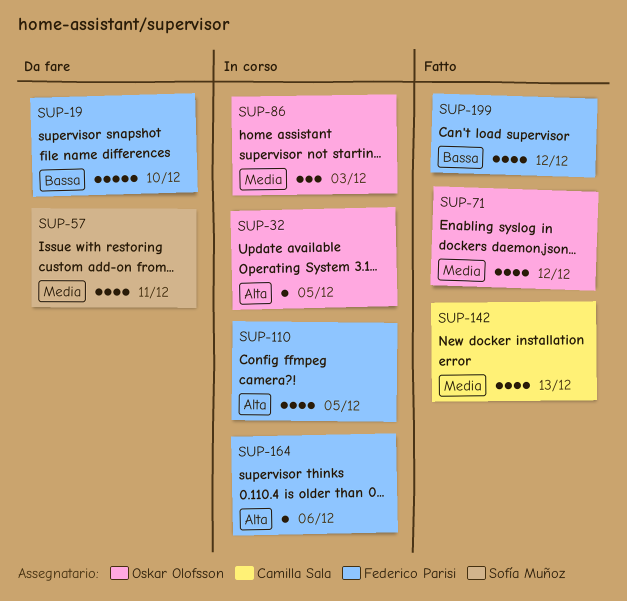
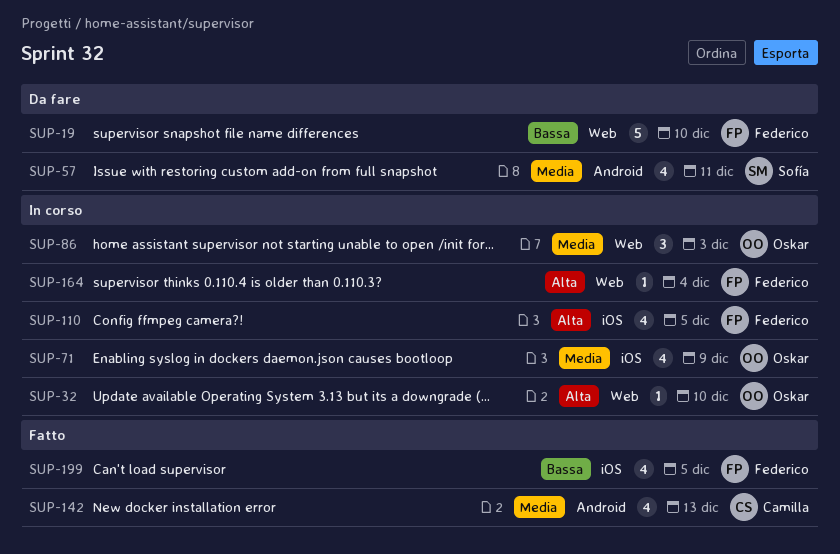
SUP-32, due: Dec 5 -> Dec 10
SUP-71, status: Fatto -> In corso
SUP-71, due: Dec 12 -> Dec 9
SUP-164, due: Dec 6 -> Dec 4
SUP-199, due: Dec 12 -> Dec 5

